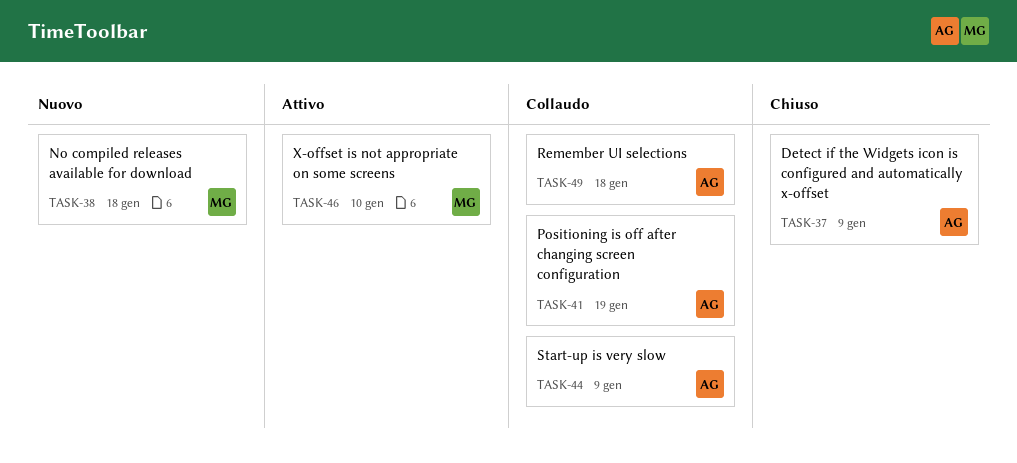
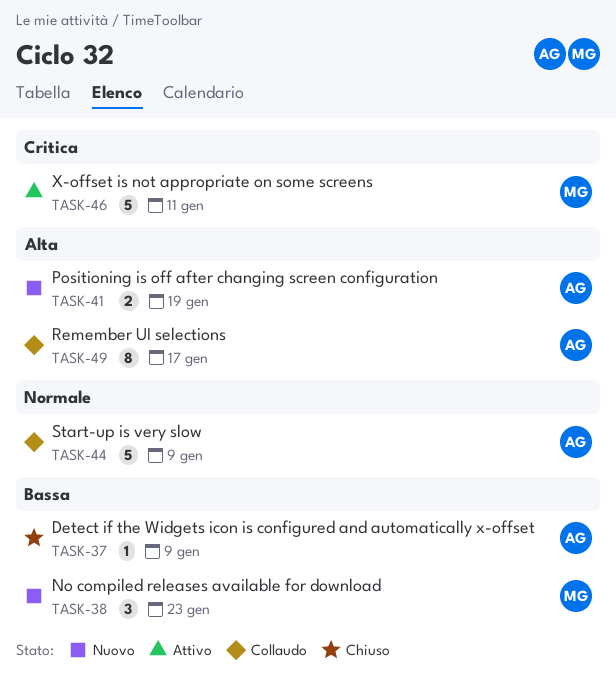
TASK-38, due: Jan 18 -> Jan 23
TASK-41, status: Collaudo -> Nuovo
TASK-46, due: Jan 10 -> Jan 11
TASK-49, due: Jan 18 -> Jan 17

